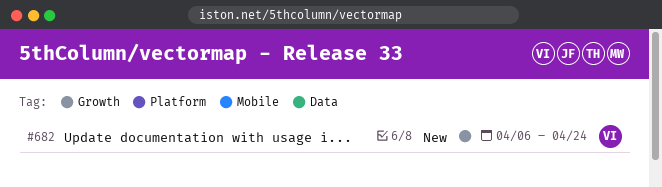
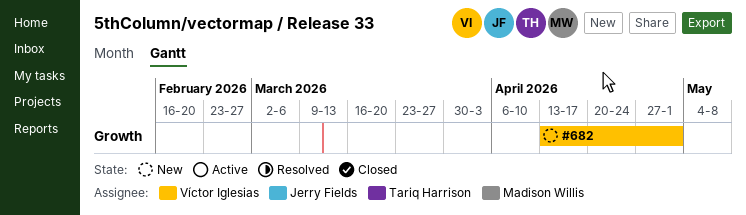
#682, start: Apr 6 -> Apr 13
#682, due: Apr 24 -> May 1

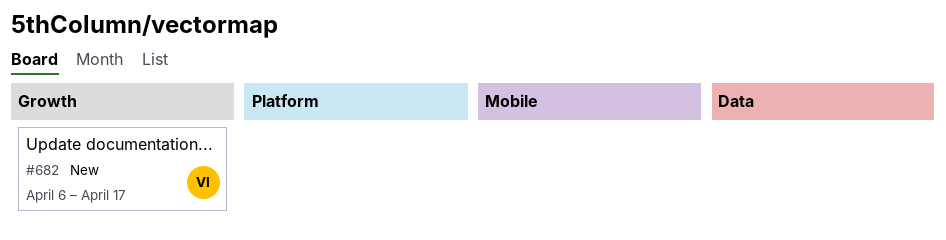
#682, start: Apr 13 -> Apr 6
#682, due: May 1 -> Apr 17

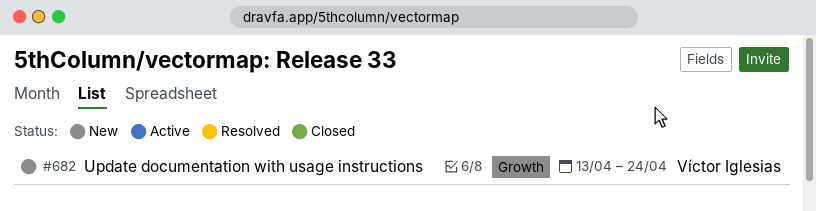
#682, start: Apr 6 -> Apr 13
#682, due: Apr 17 -> Apr 24

